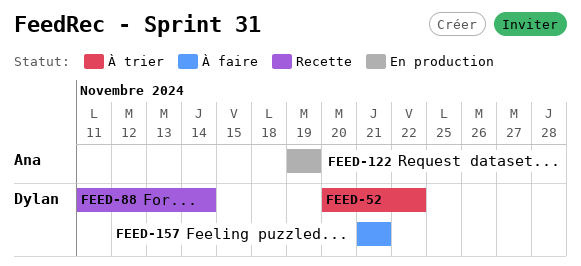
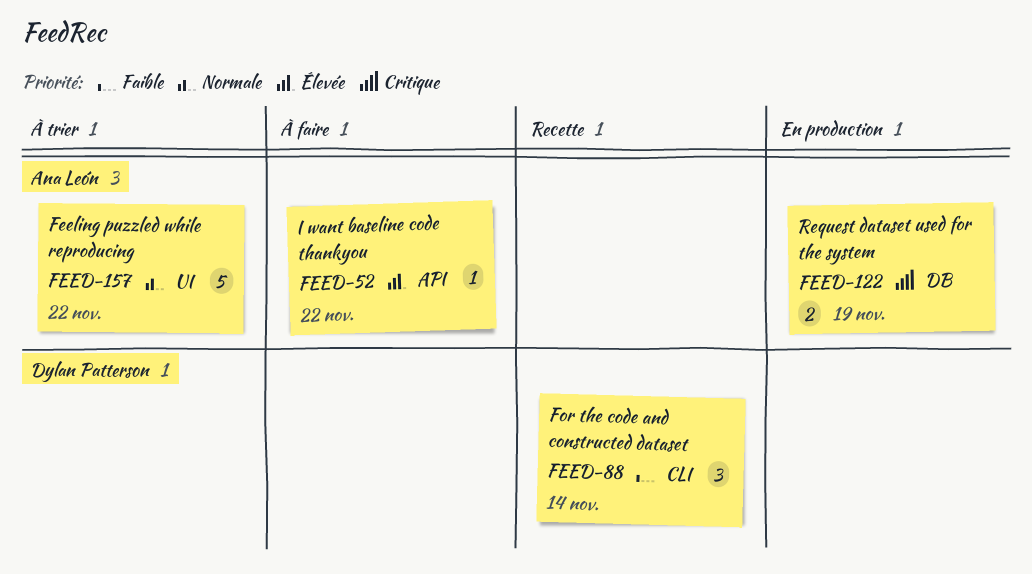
FEED-52, status: À trier -> À faire
FEED-52, owner: Dylan Patterson -> Ana León
FEED-157, status: À faire -> À trier
FEED-157, owner: Dylan Patterson -> Ana León
FEED-157, due: Nov 21 -> Nov 22

